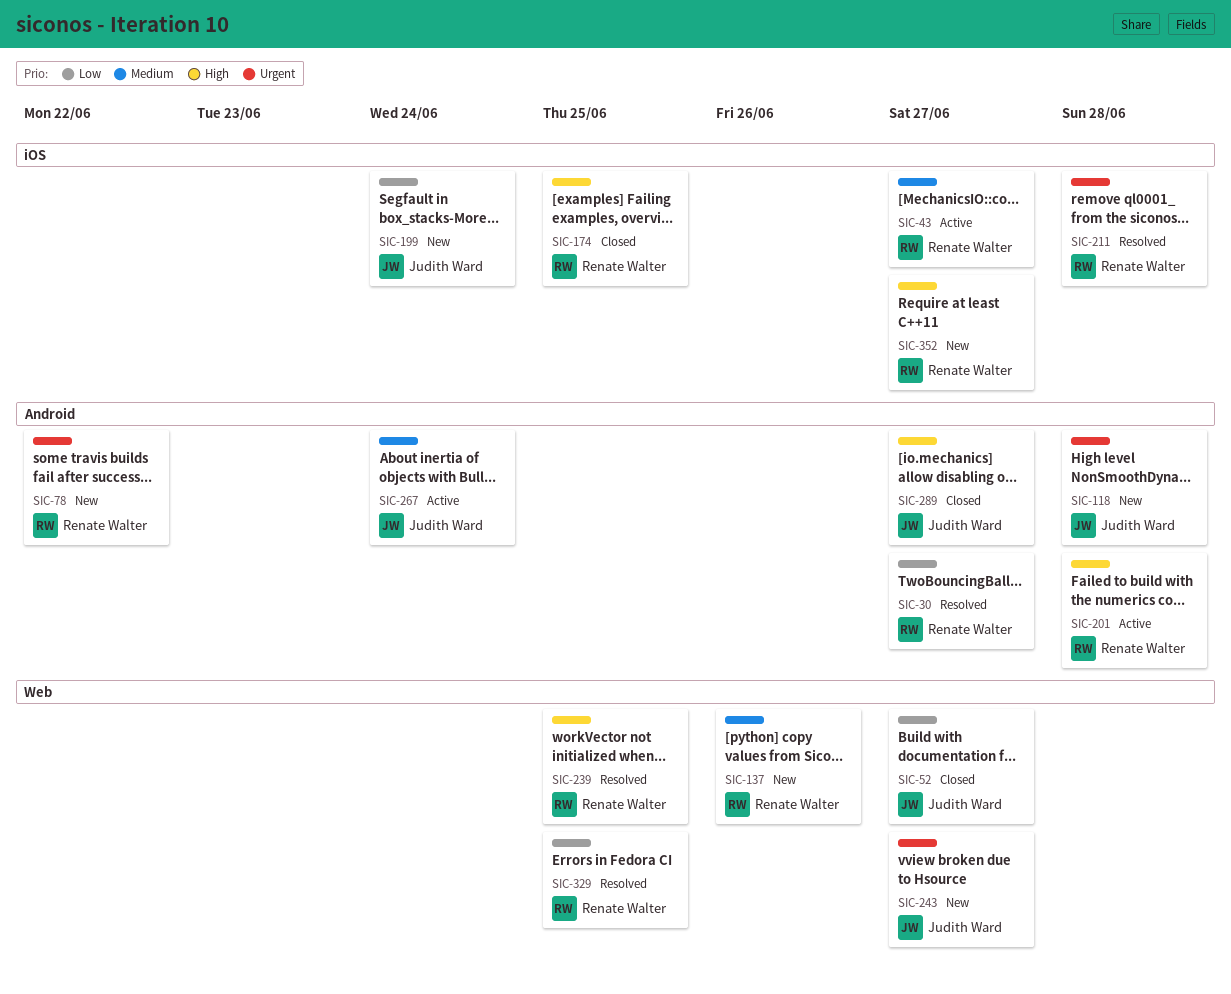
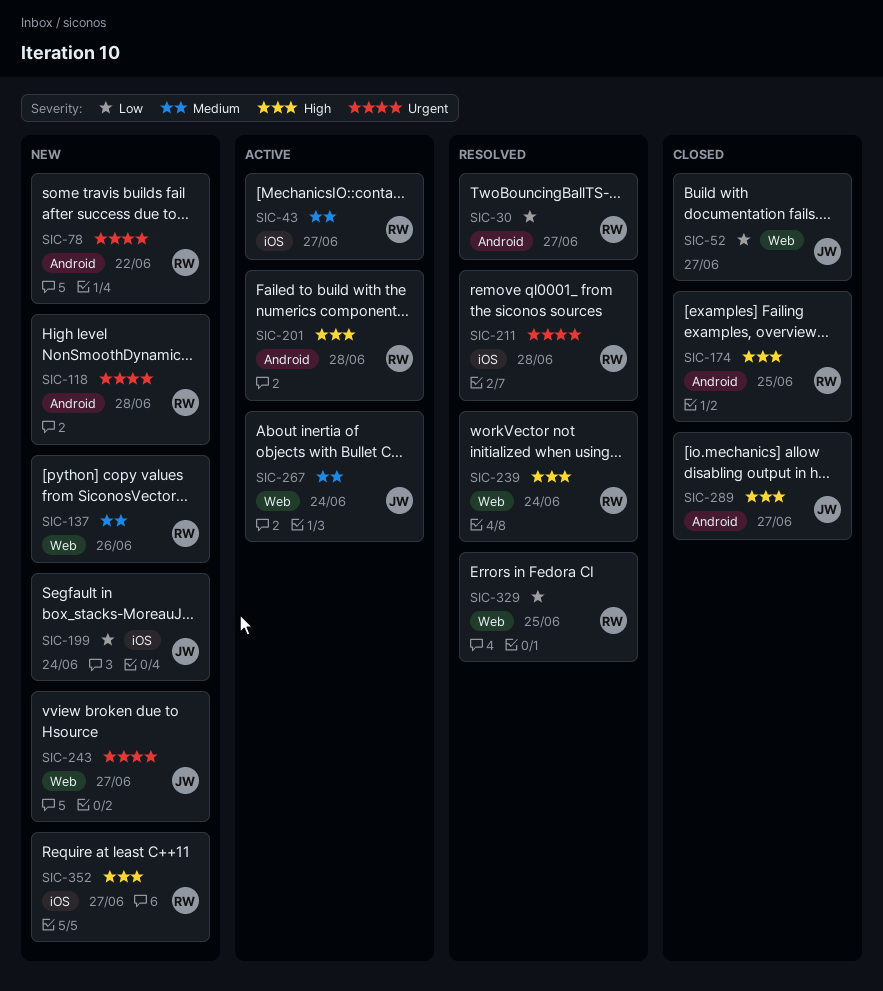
SIC-118, owner: Judith Ward -> Renate Walter
SIC-174, label: iOS -> Android
SIC-239, due: Jun 25 -> Jun 24
SIC-267, label: Android -> Web

